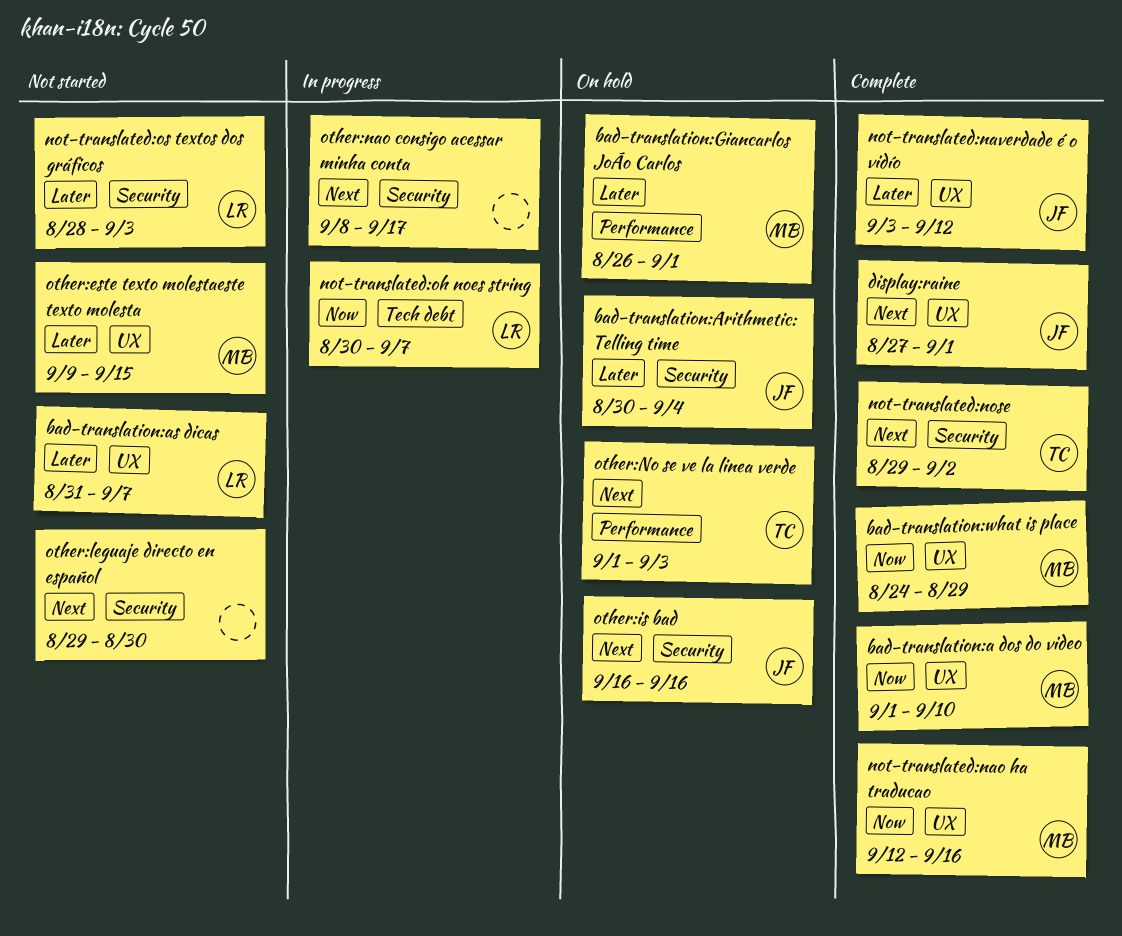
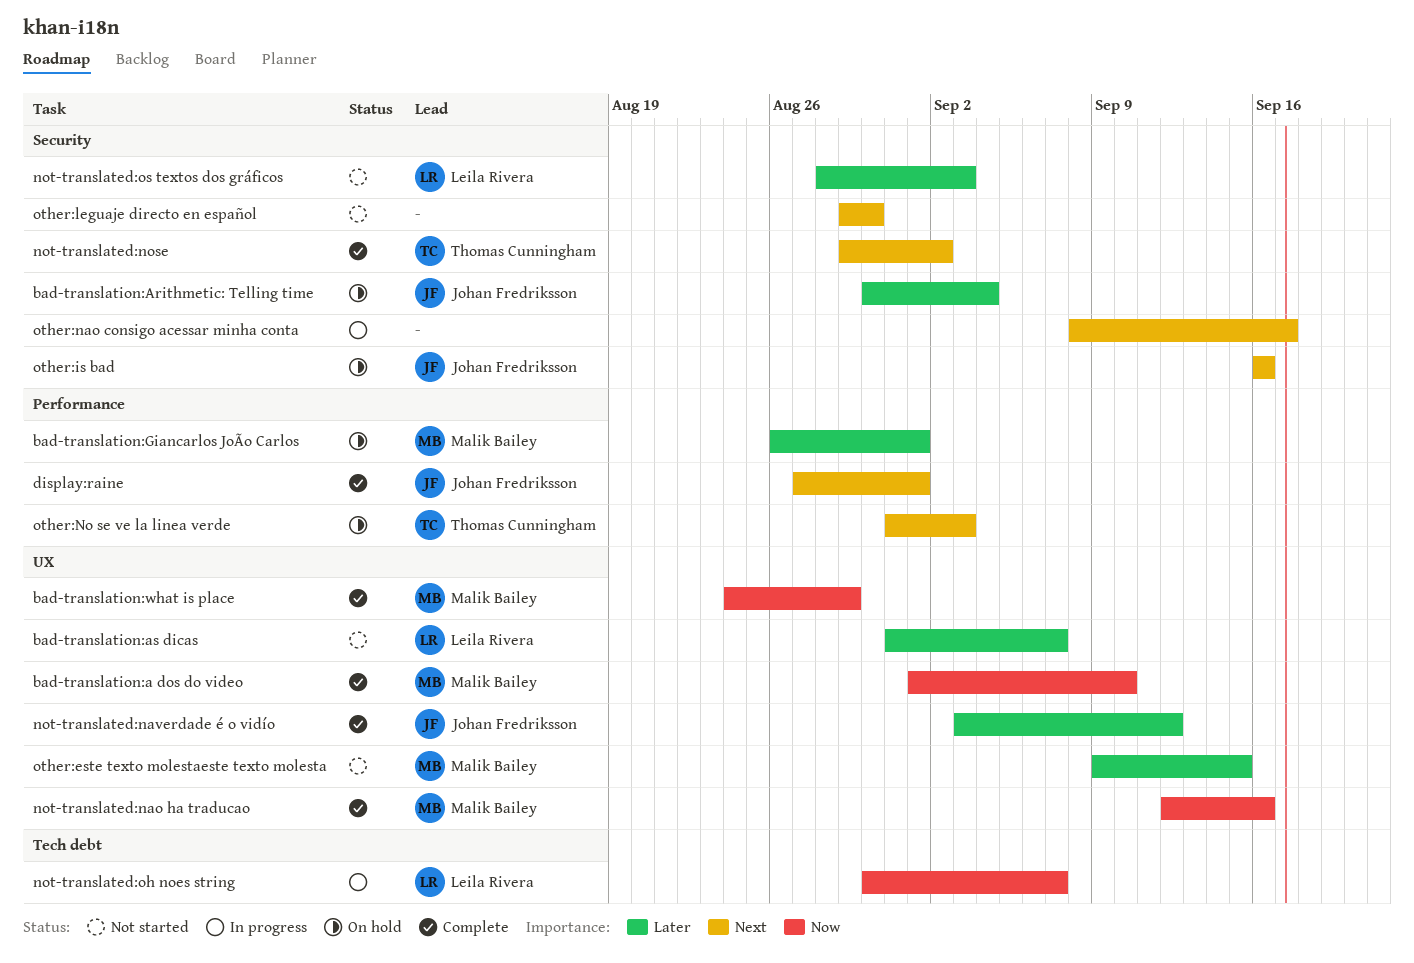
display:raine, label: UX -> Performance
other:No se ve la linea verde, start: Sep 1 -> Aug 31

